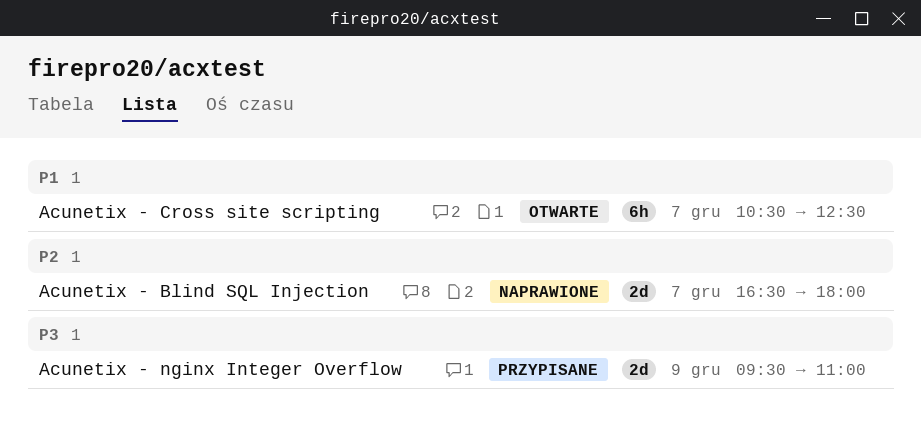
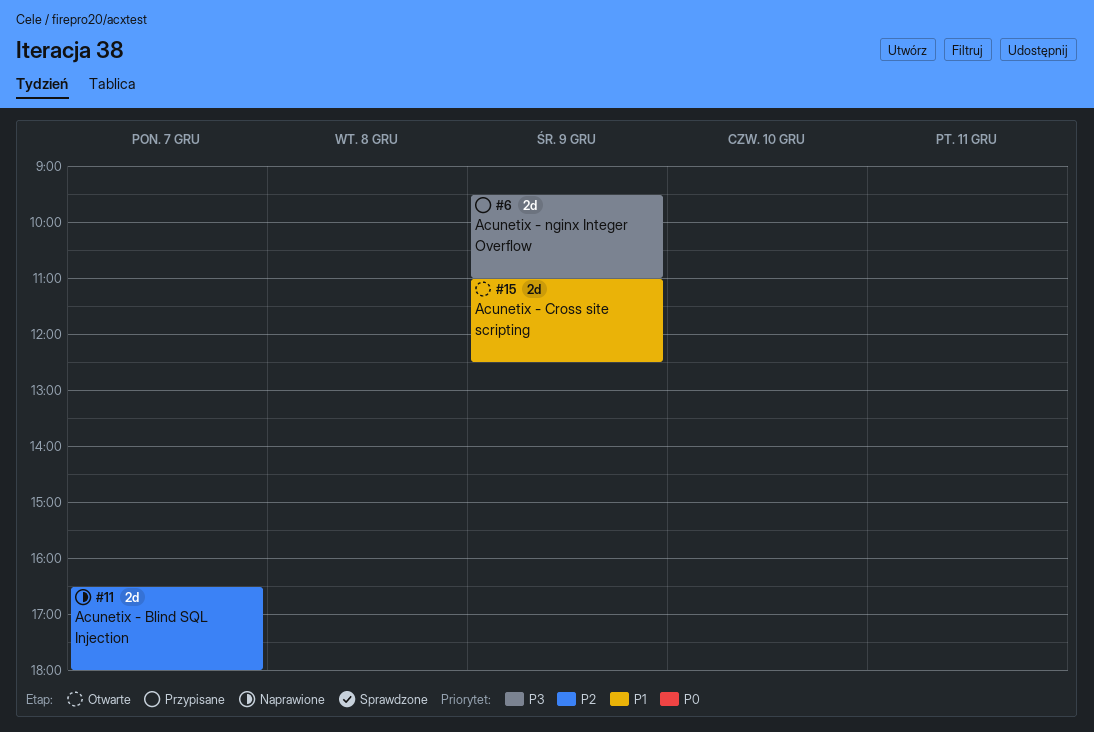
Acunetix - Cross site scripting, estimate: 6h -> 2d
Acunetix - Cross site scripting, day: Dec 7 -> Dec 9
Acunetix - Cross site scripting, begins: 10:30 -> 11:00

